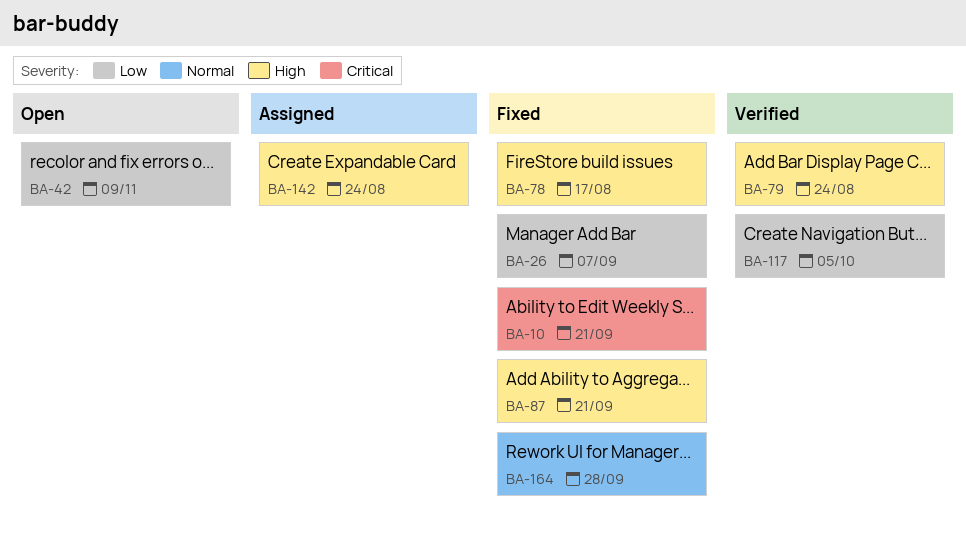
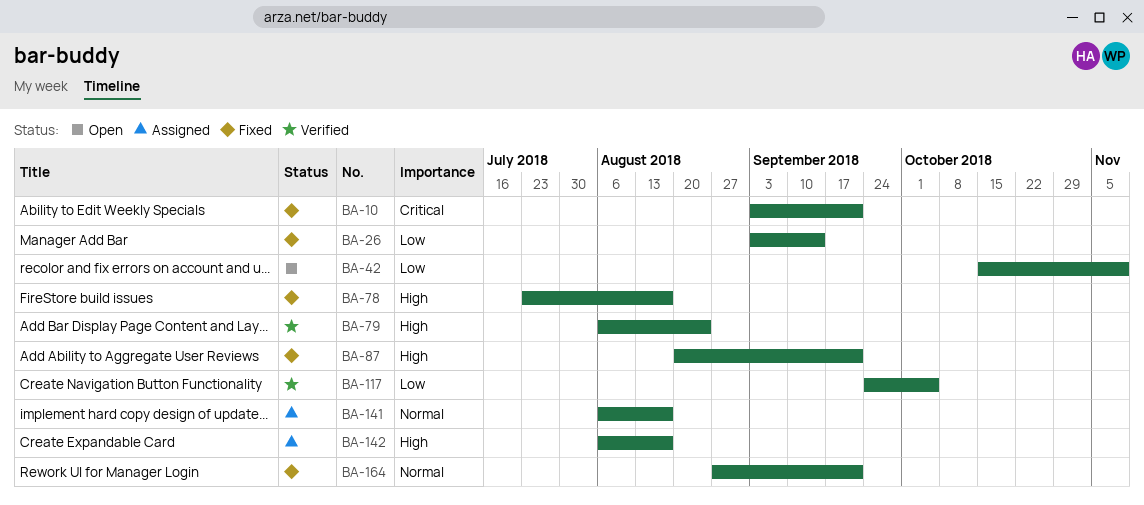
BA-26, due: Sep 7 -> Sep 14
BA-141: none -> present
BA-142, due: Aug 24 -> Aug 17
BA-164, due: Sep 28 -> Sep 21

